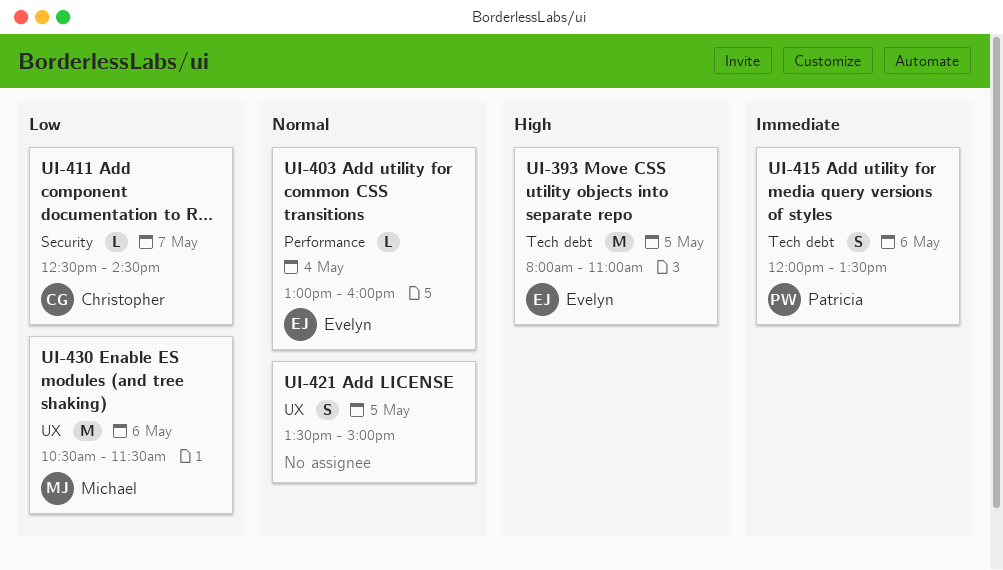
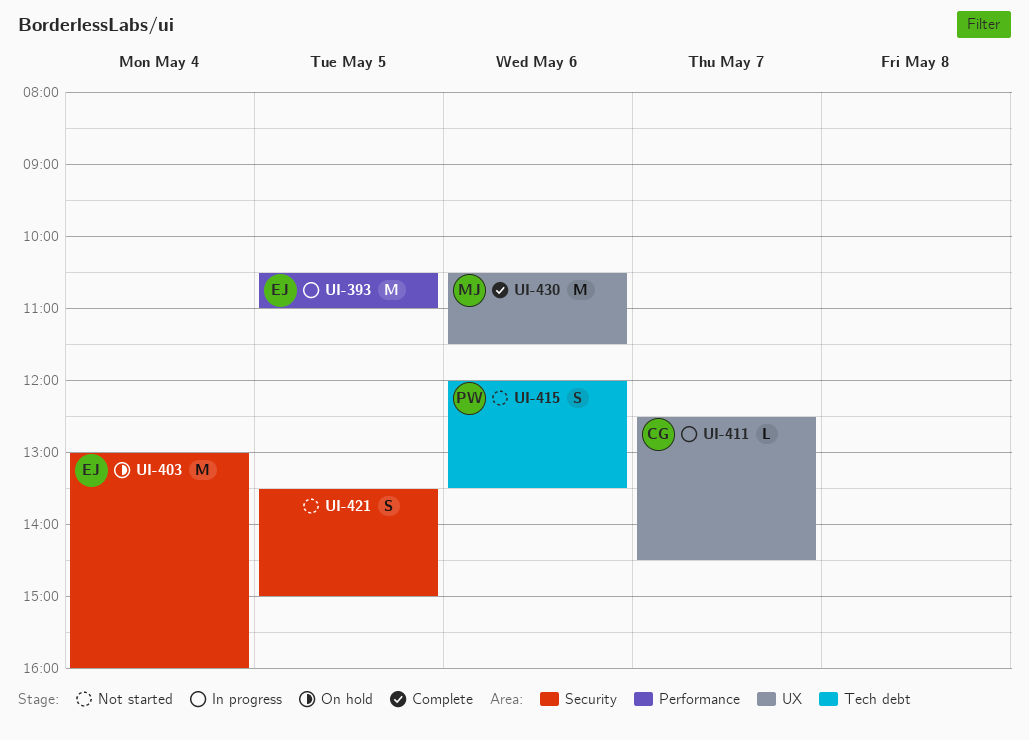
UI-393, label: Tech debt -> Performance
UI-393, begins: 08:00 -> 10:30
UI-403, label: Performance -> Security
UI-403, estimate: L -> M
UI-411, label: Security -> UX
UI-421, label: UX -> Security

